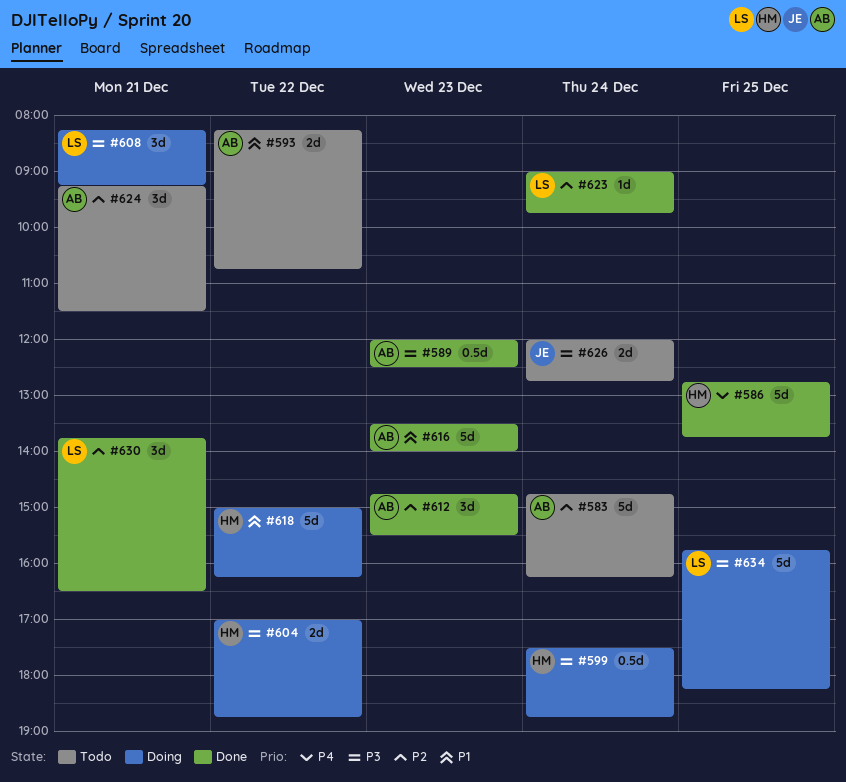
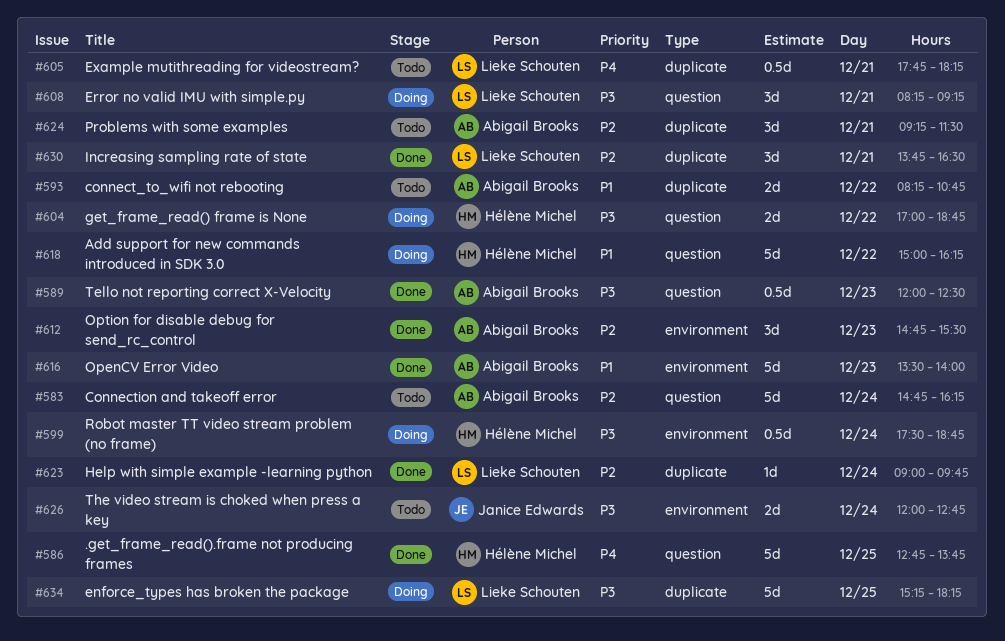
#605: none -> present
#634, begins: 15:45 -> 15:15

